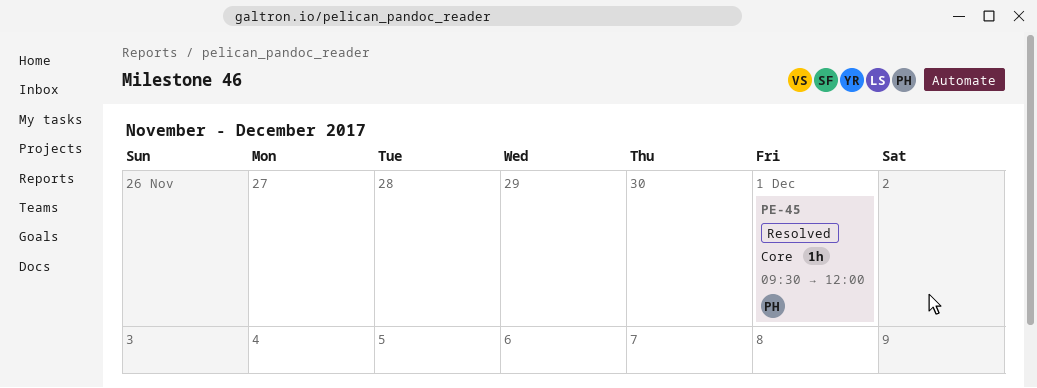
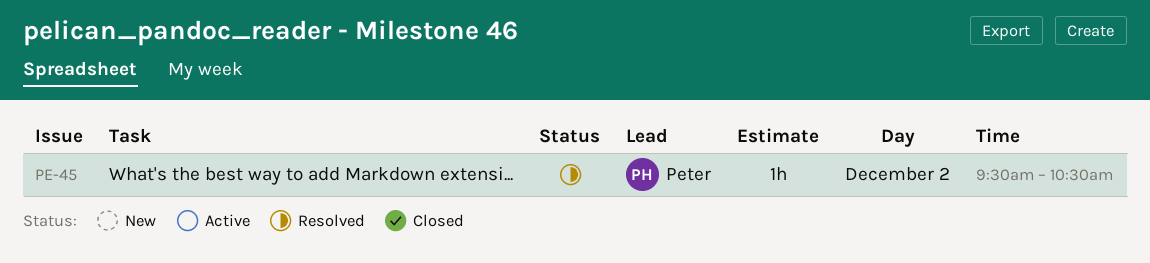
PE-45, day: Dec 1 -> Dec 2
PE-45, ends: 12:00 -> 10:30

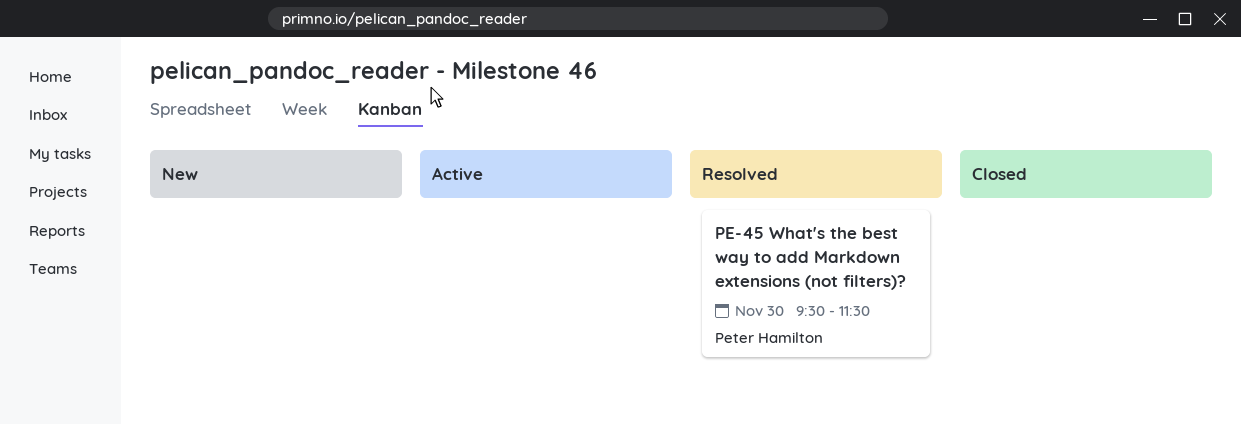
PE-45, day: Dec 2 -> Nov 30
PE-45, ends: 10:30 -> 11:30

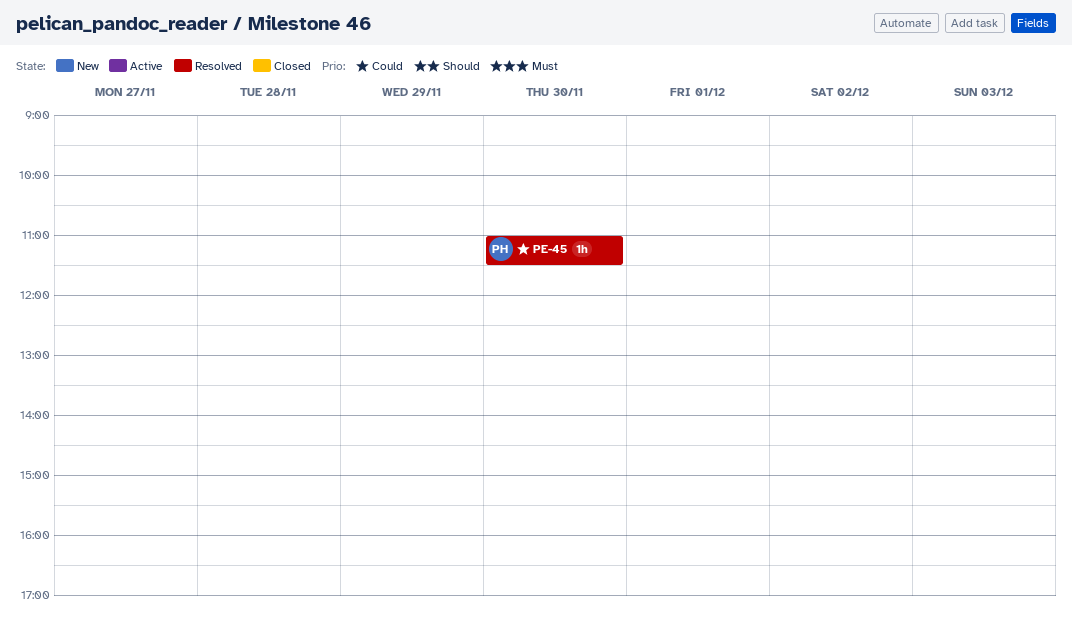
PE-45, begins: 09:30 -> 11:00

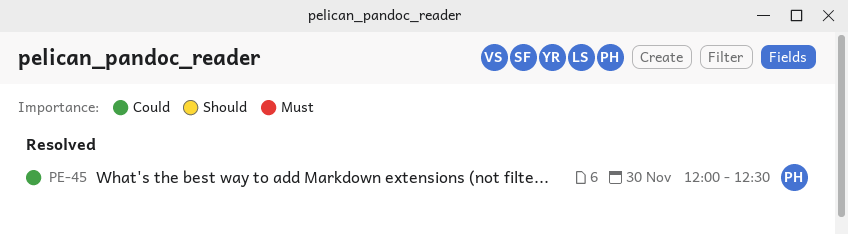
PE-45, begins: 11:00 -> 12:00
PE-45, ends: 11:30 -> 12:30

